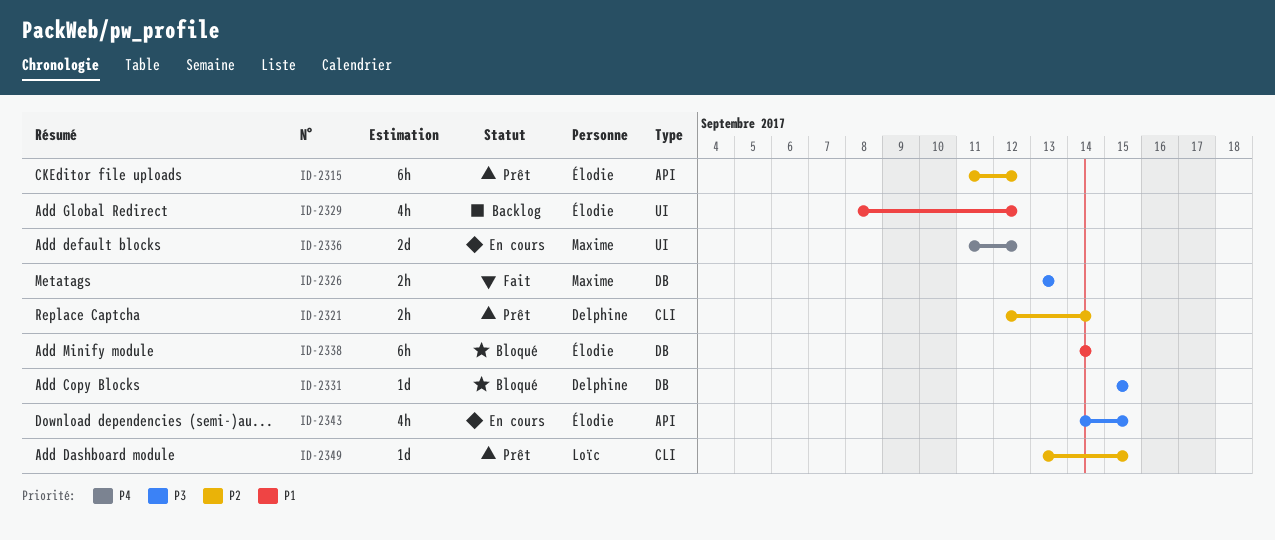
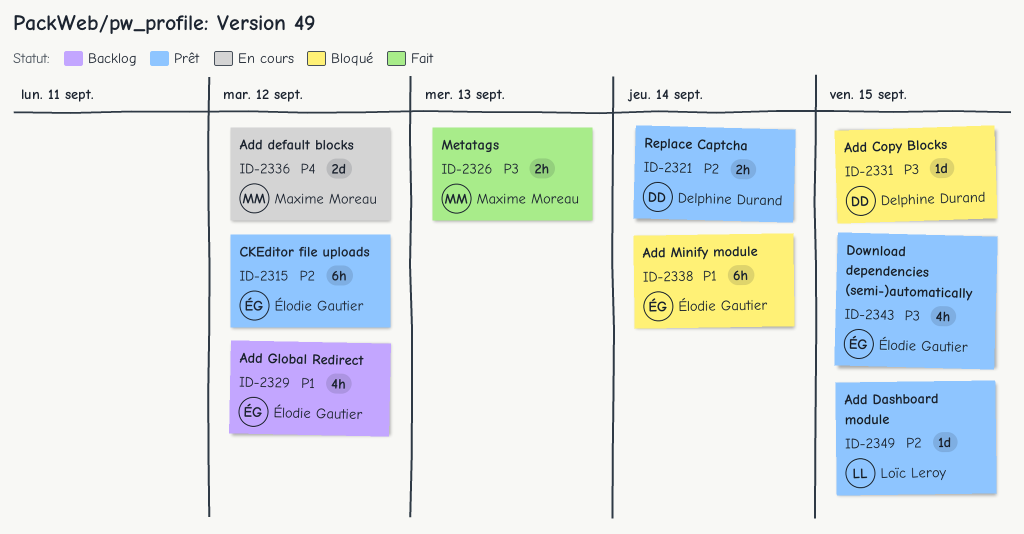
ID-2343, status: En cours -> Prêt

